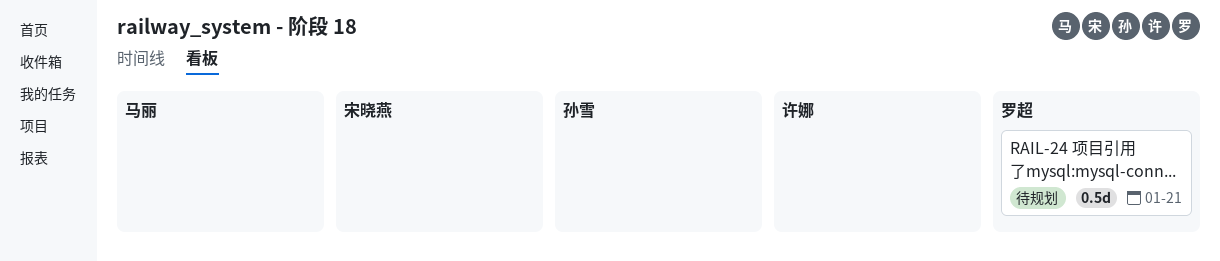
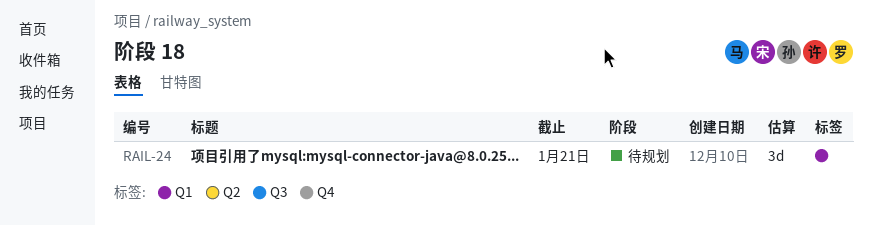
RAIL-24, estimate: 0.5d -> 3d

